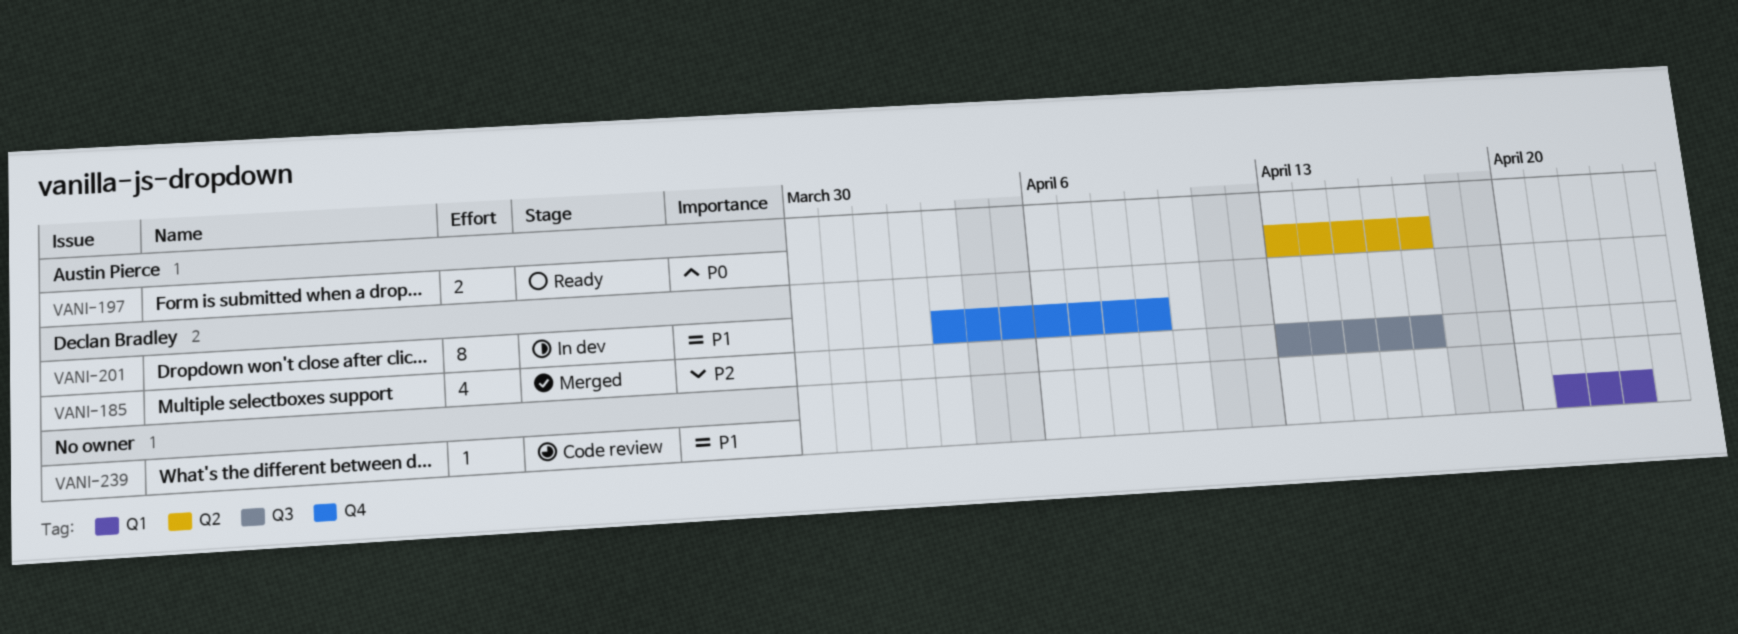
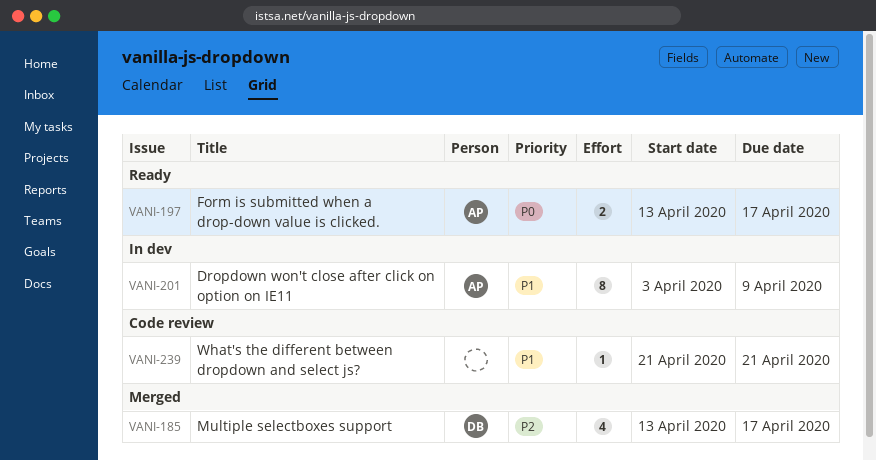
VANI-201, owner: Declan Bradley -> Austin Pierce
VANI-239, due: Apr 23 -> Apr 21

